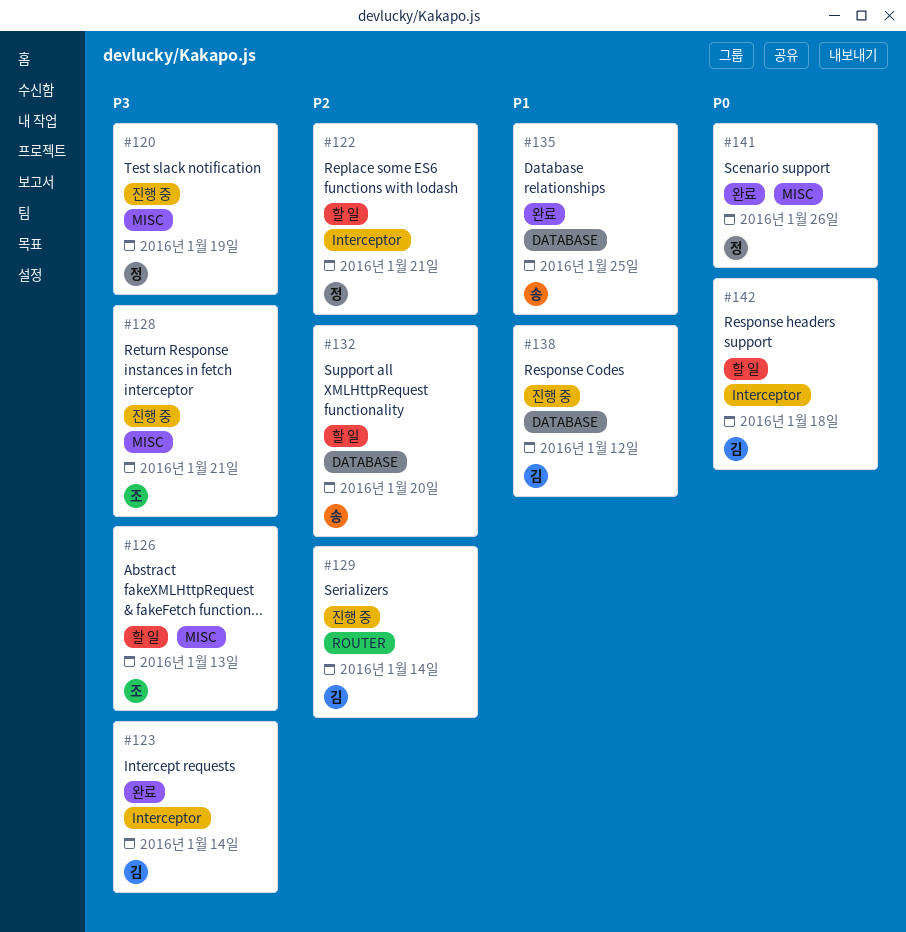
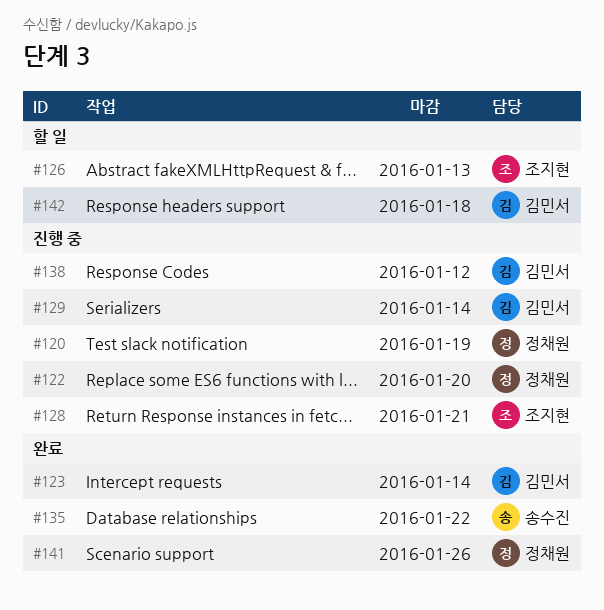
#122, status: 할 일 -> 진행 중
#122, due: Jan 21 -> Jan 20
#132: present -> none
#135, due: Jan 25 -> Jan 22

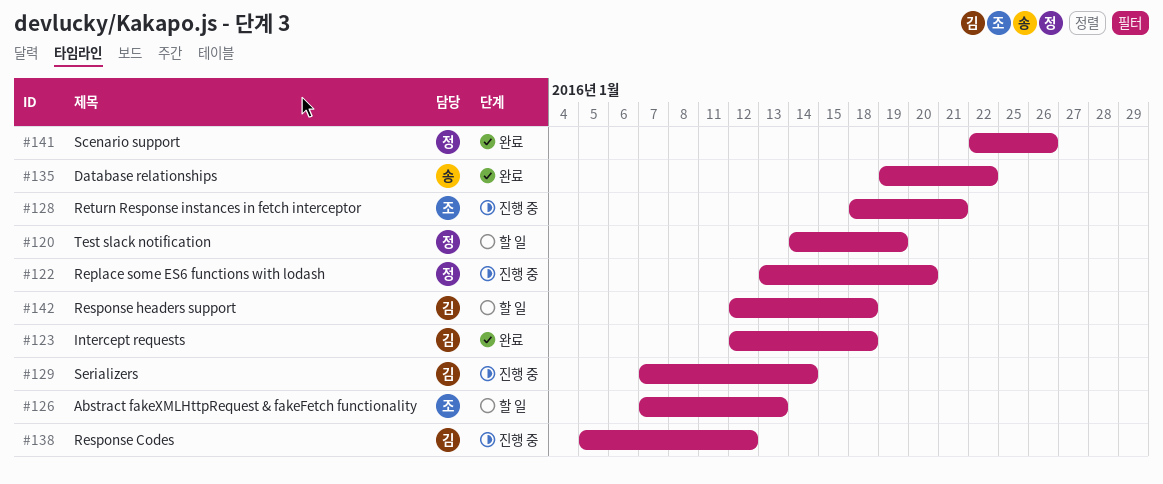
#120, status: 진행 중 -> 할 일
#123, due: Jan 14 -> Jan 18

